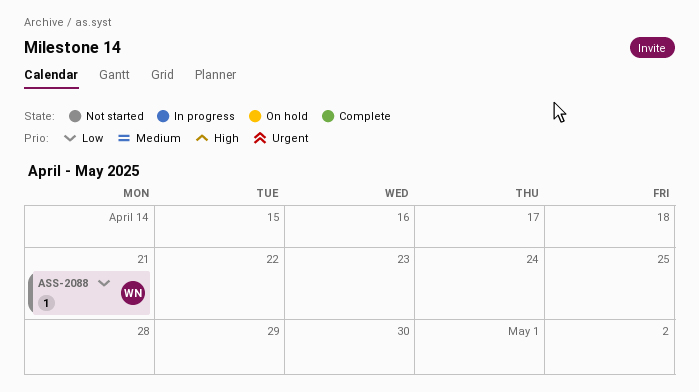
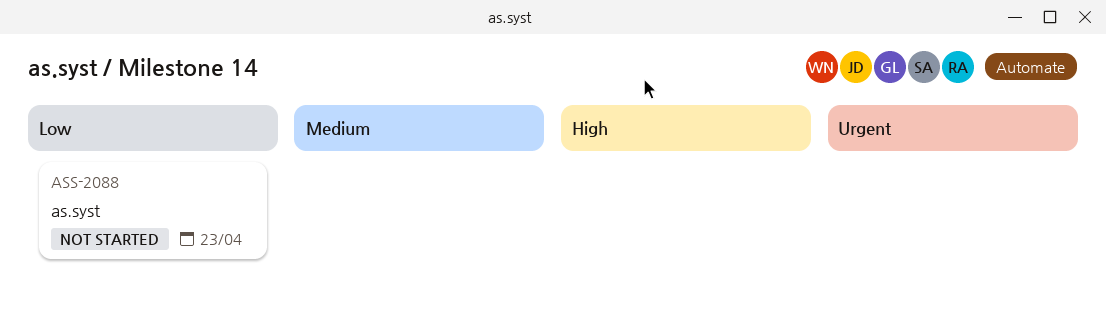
ASS-2088, due: Apr 21 -> Apr 23

